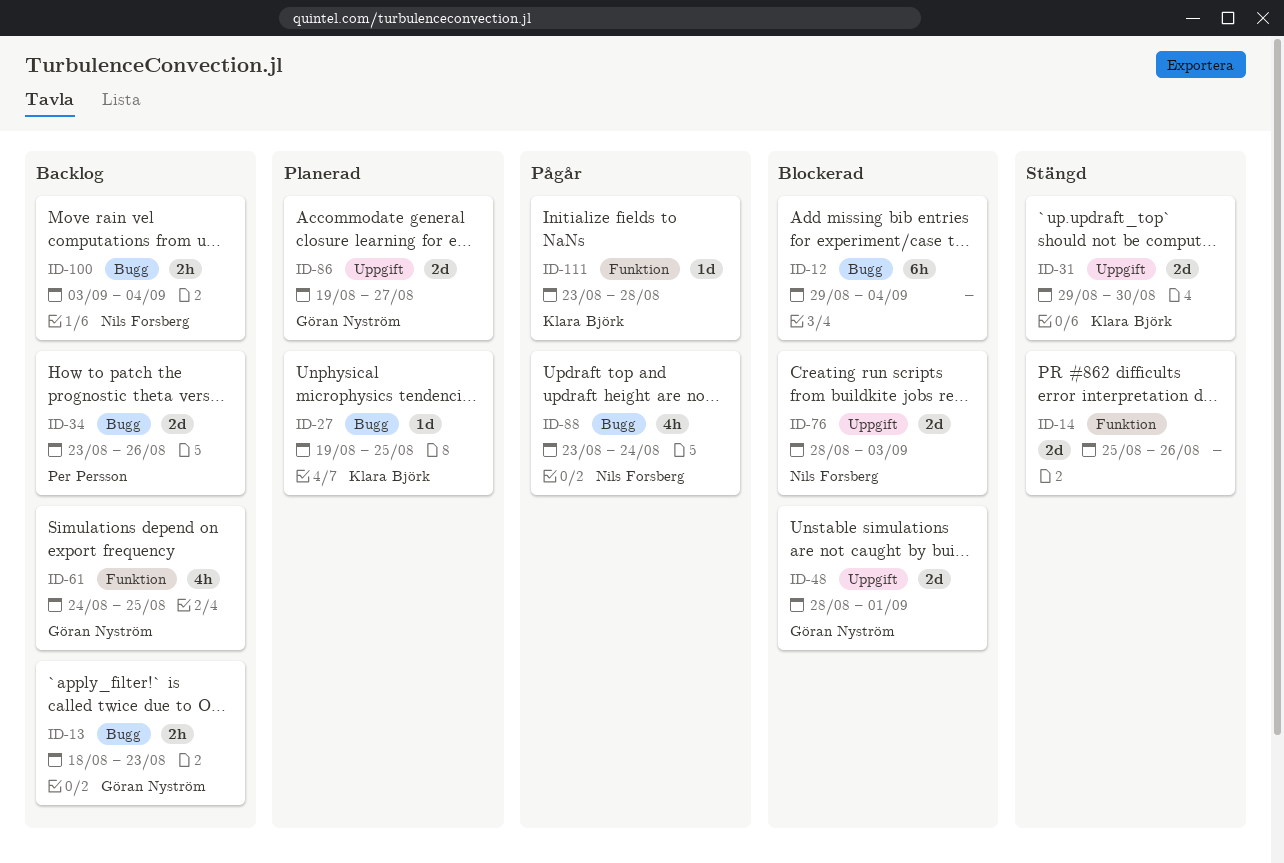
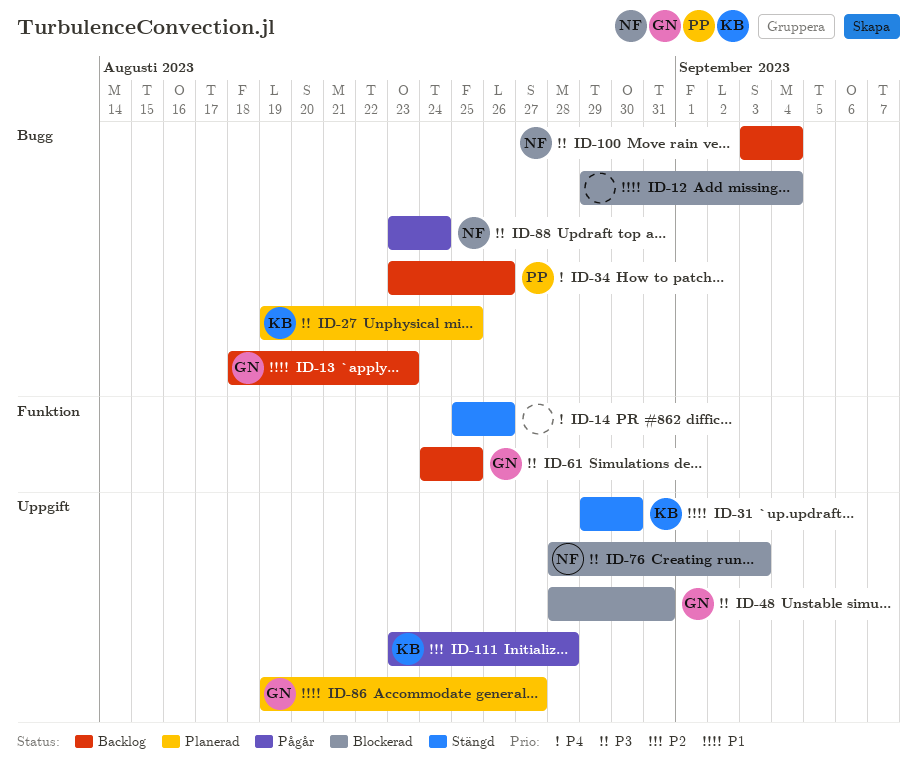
ID-48, due: Sep 1 -> Aug 31
ID-111, label: Funktion -> Uppgift

